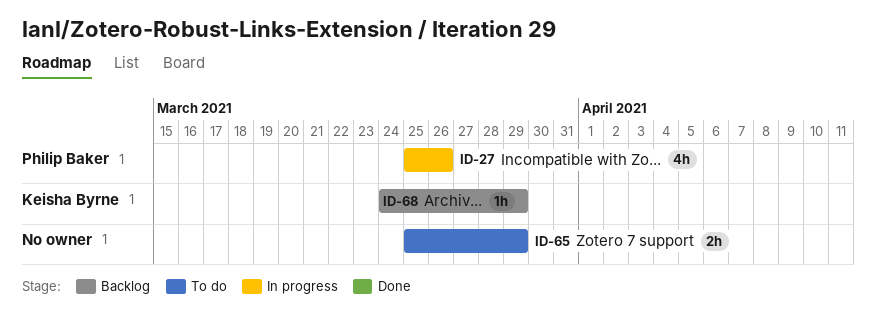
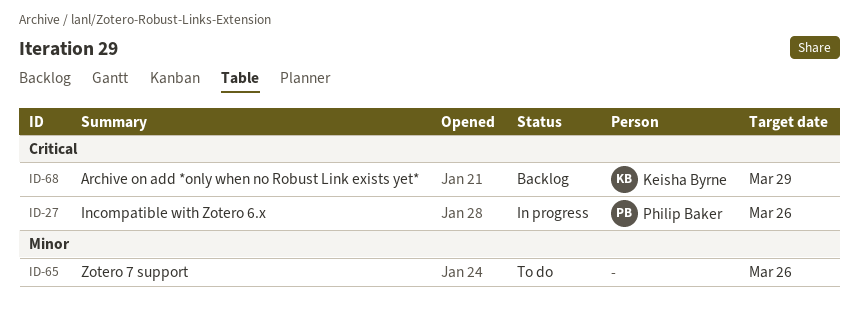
ID-65, due: Mar 29 -> Mar 26

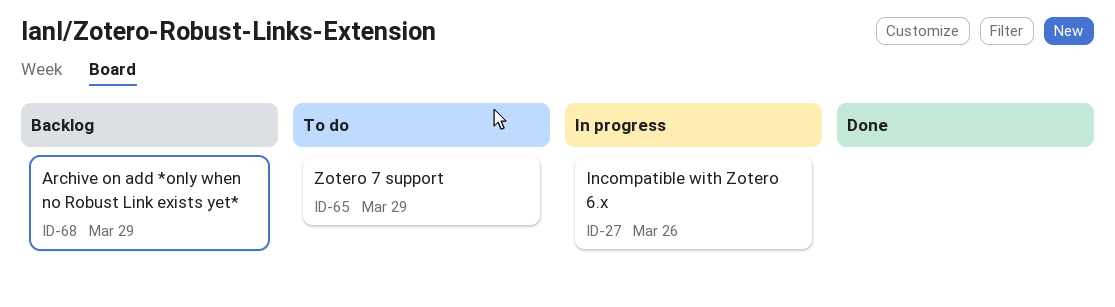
ID-65, due: Mar 26 -> Mar 29

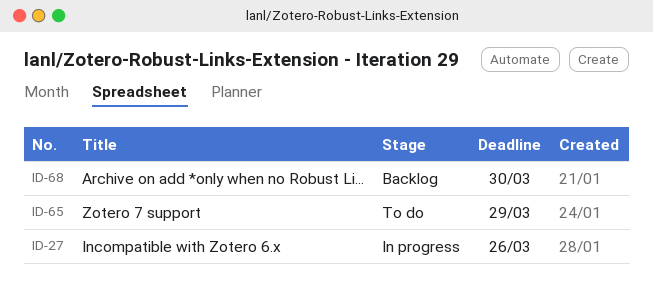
ID-68, due: Mar 29 -> Mar 30

